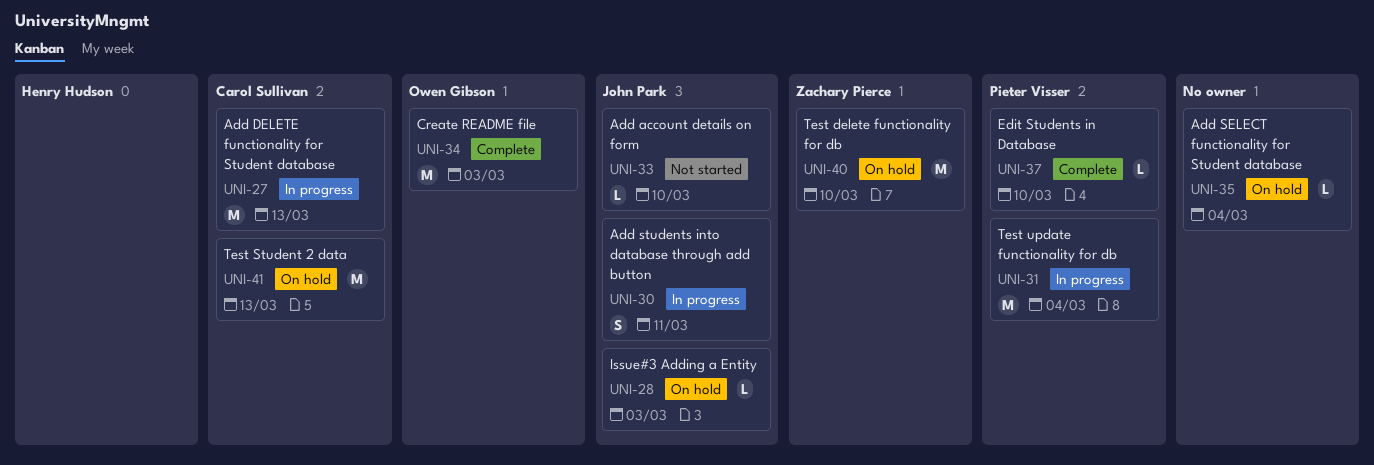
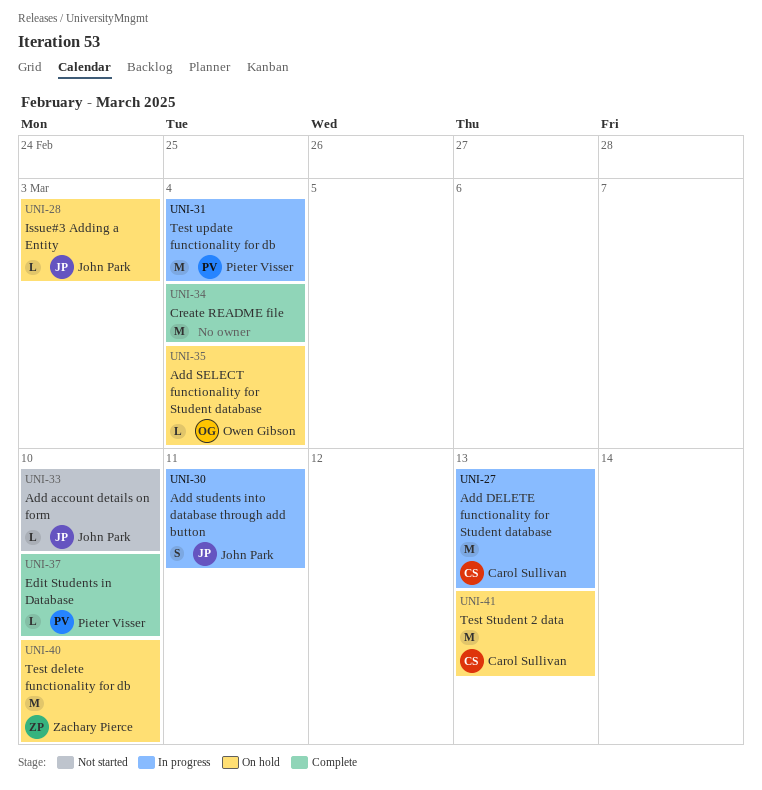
UNI-34, owner: Owen Gibson -> none
UNI-34, due: Mar 3 -> Mar 4
UNI-35, owner: none -> Owen Gibson

